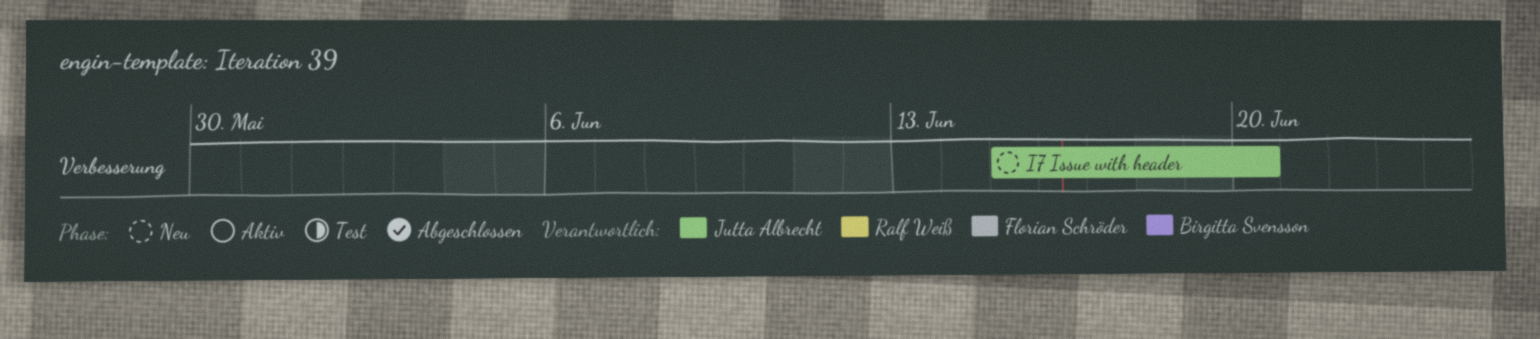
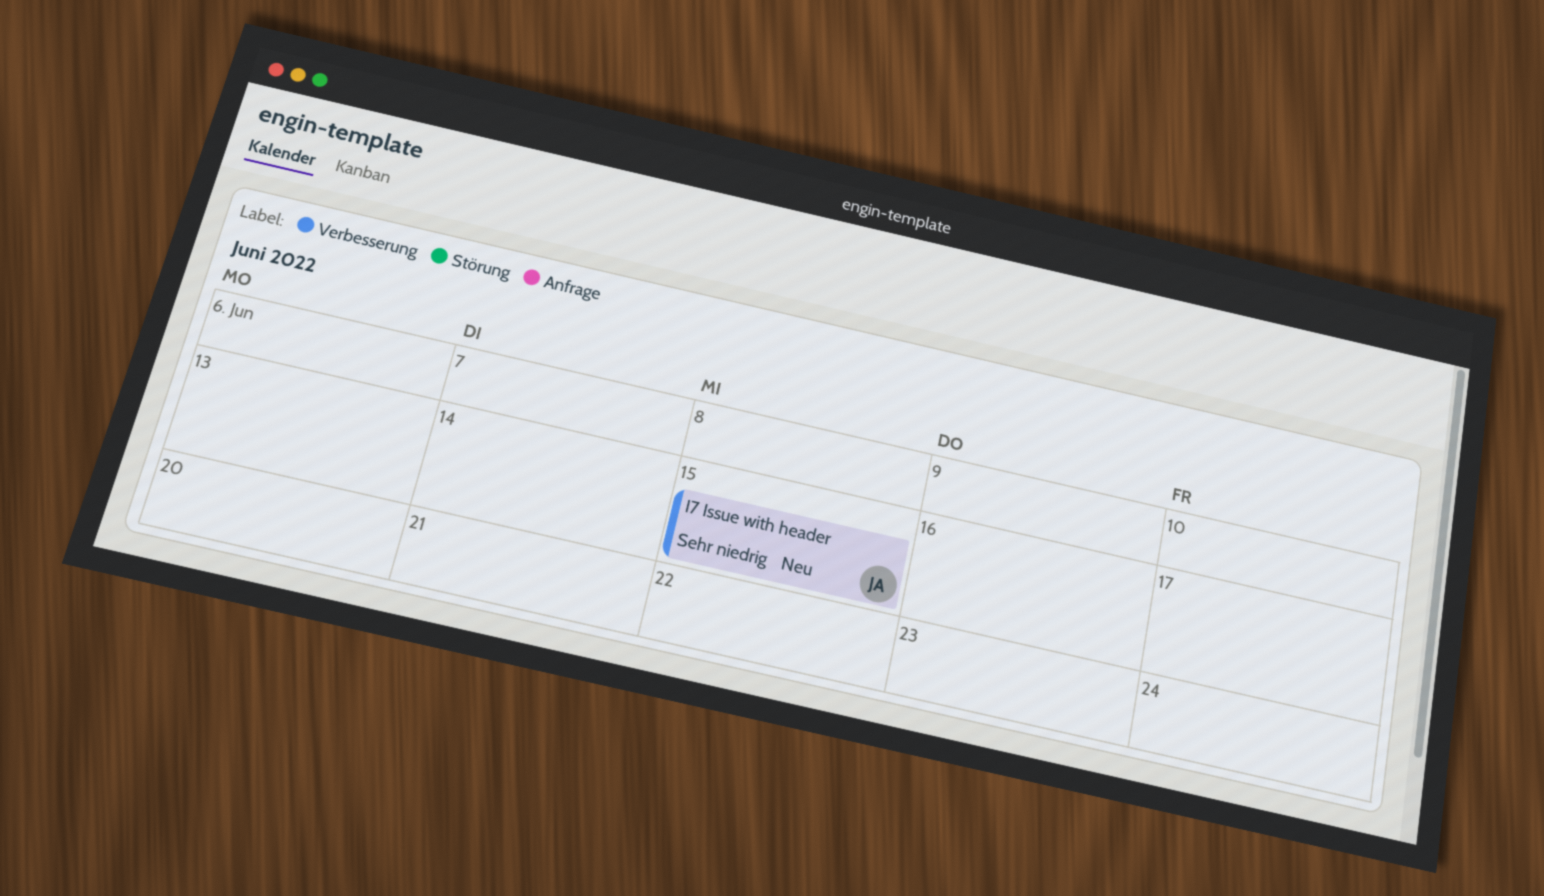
I7 Issue with header, due: Jun 20 -> Jun 15

